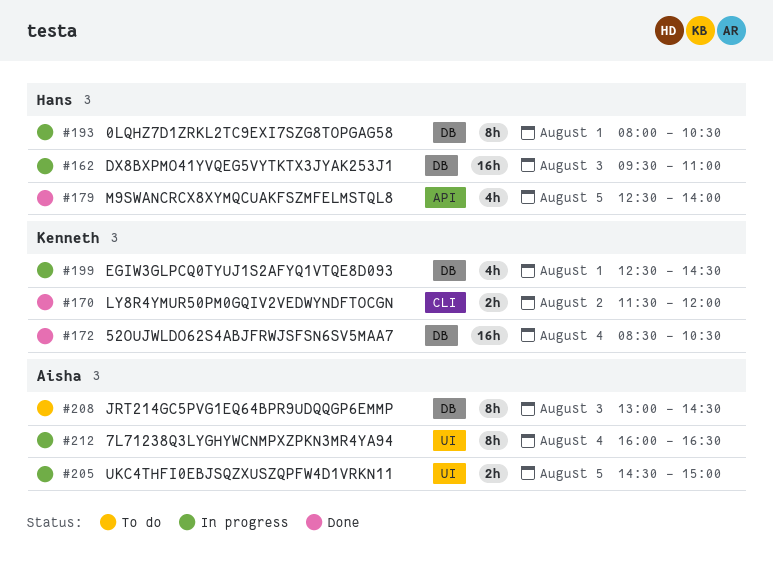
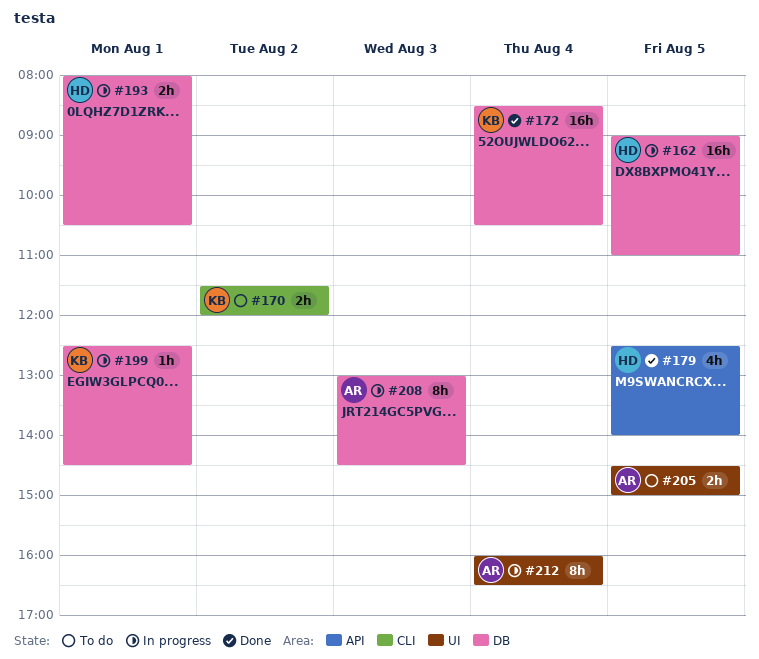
#162, day: Aug 3 -> Aug 5
#162, begins: 09:30 -> 09:00
#170, status: Done -> To do
#193, estimate: 8h -> 2h
#199, estimate: 4h -> 1h
#205, status: In progress -> To do
#208, status: To do -> In progress

